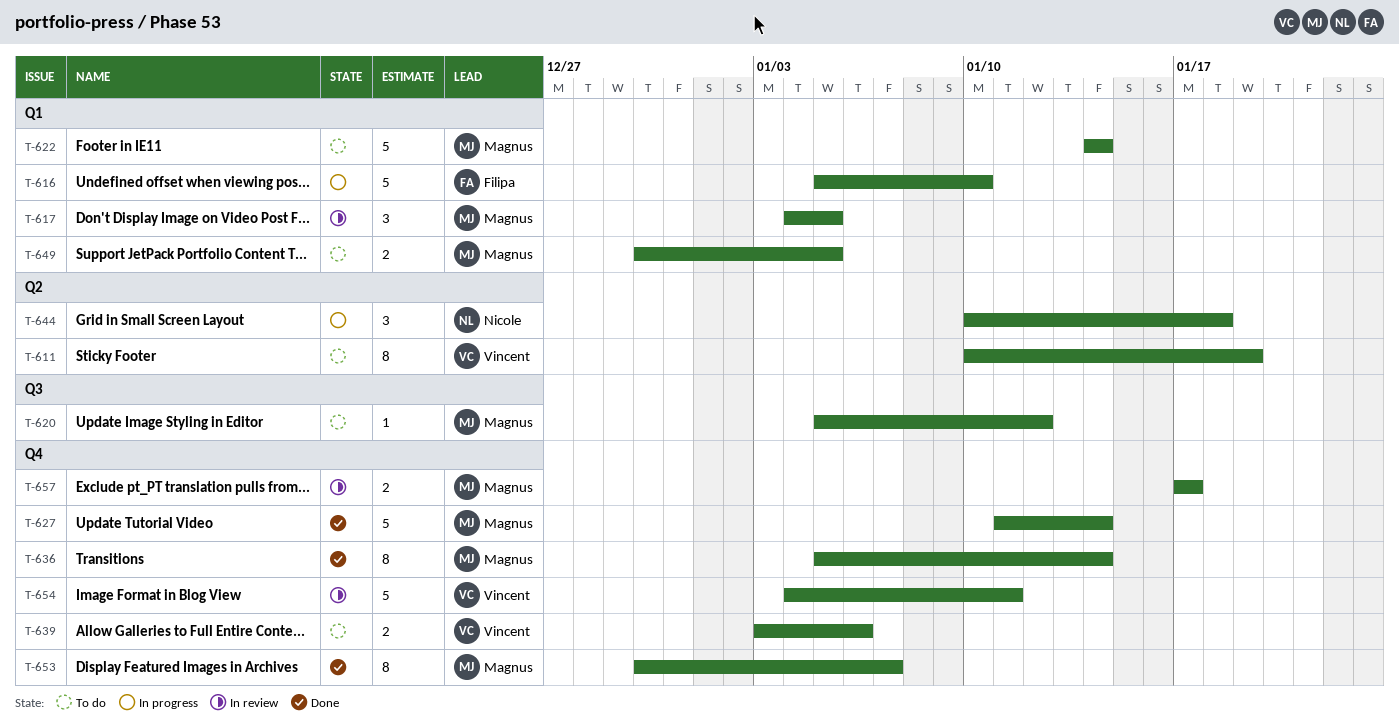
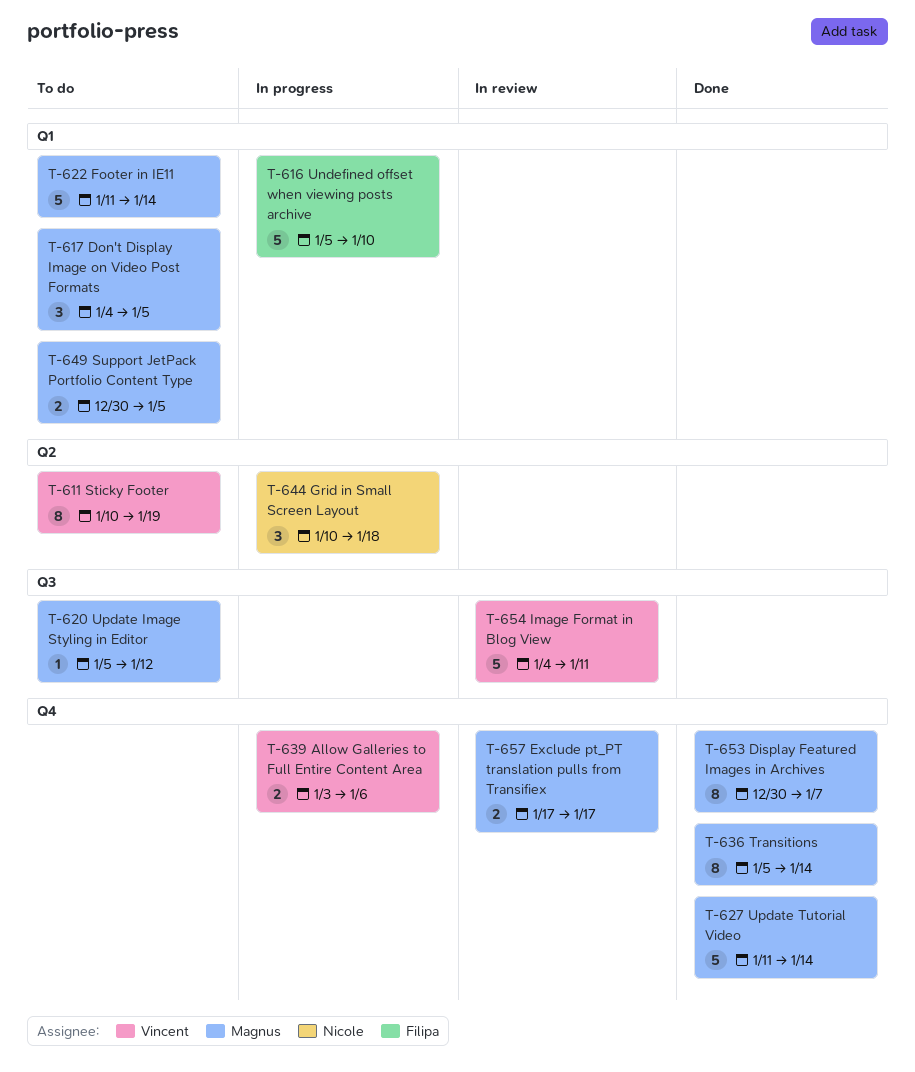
T-617, status: In review -> To do
T-622, start: Jan 14 -> Jan 11
T-639, status: To do -> In progress
T-654, label: Q4 -> Q3

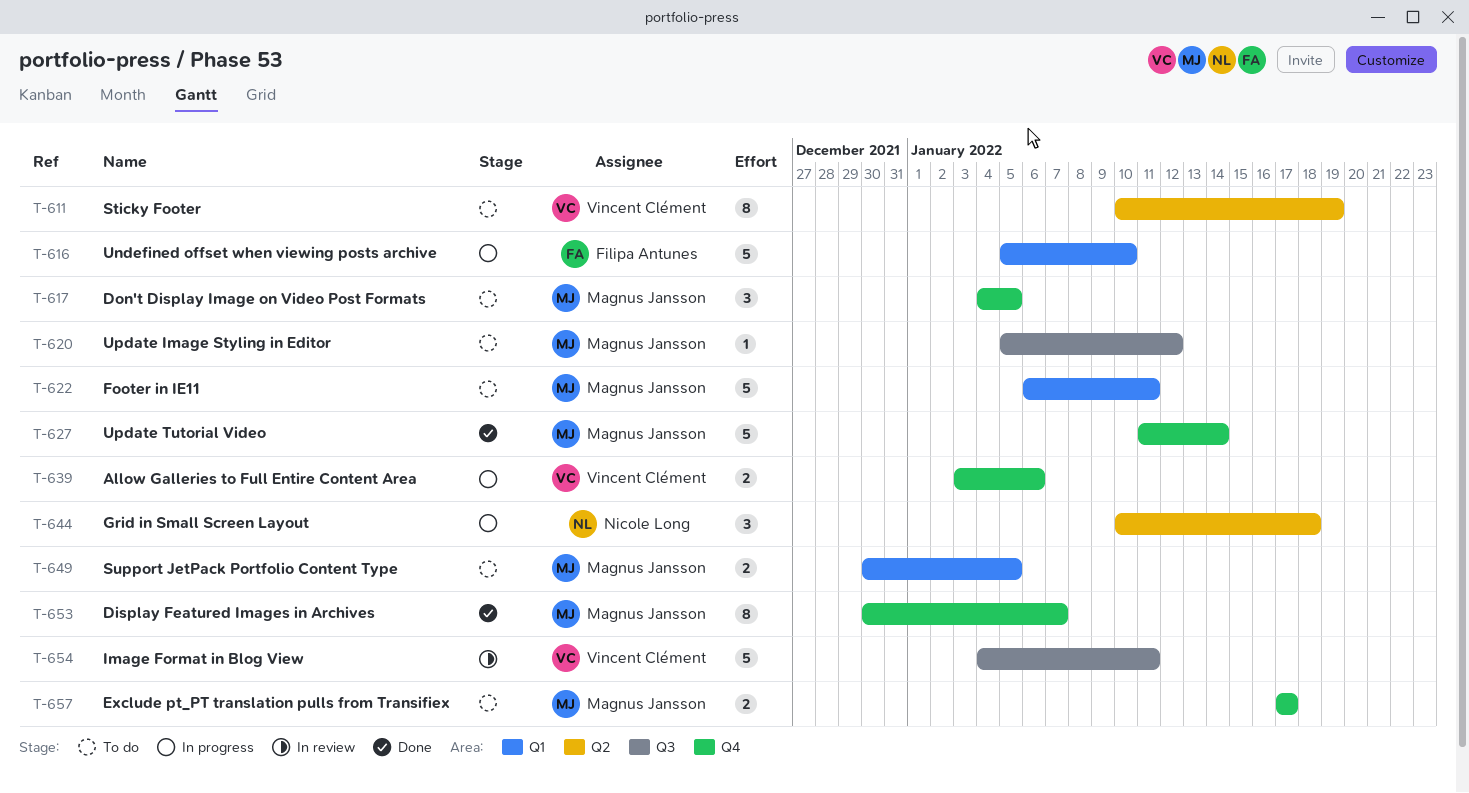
T-617, label: Q1 -> Q4
T-622, start: Jan 11 -> Jan 6
T-622, due: Jan 14 -> Jan 11
T-636: present -> none
T-657, status: In review -> To do

